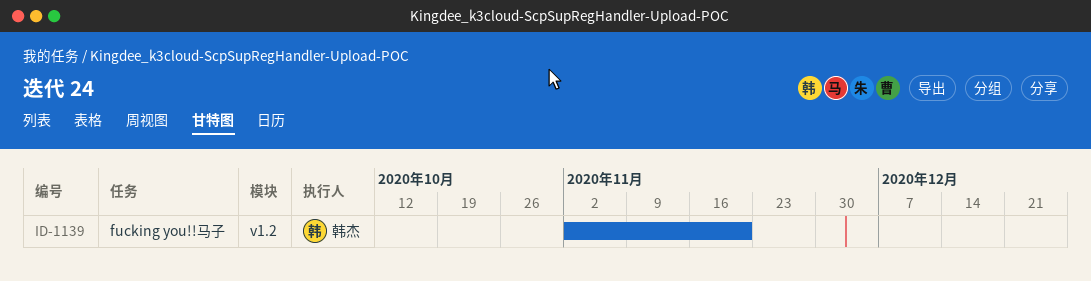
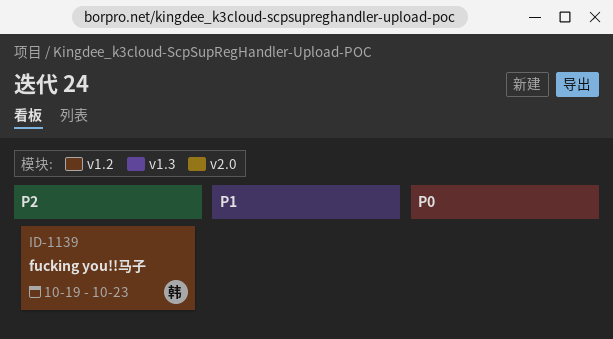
ID-1139, start: Nov 2 -> Oct 19
ID-1139, due: Nov 20 -> Oct 23

